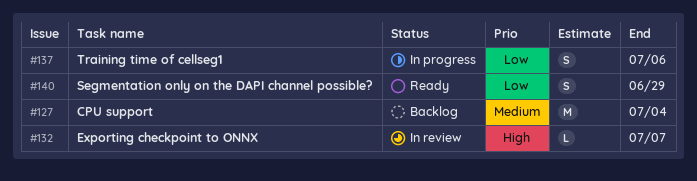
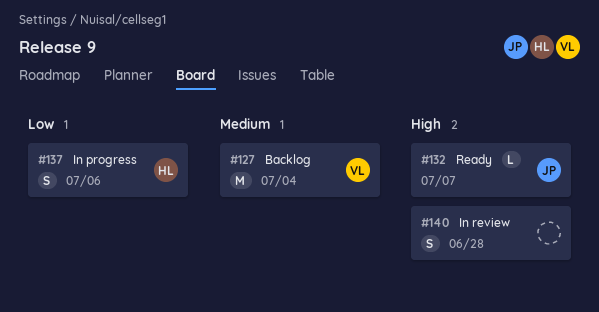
#132, status: In review -> Ready
#140, status: Ready -> In review
#140, priority: Low -> High
#140, due: Jun 29 -> Jun 28

